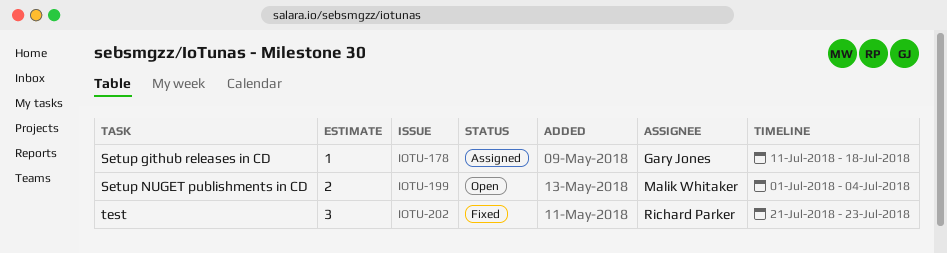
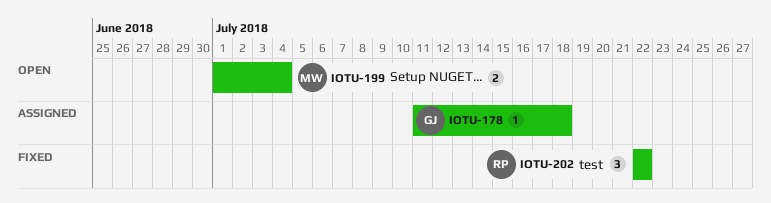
IOTU-202, start: Jul 21 -> Jul 22
IOTU-202, due: Jul 23 -> Jul 22

